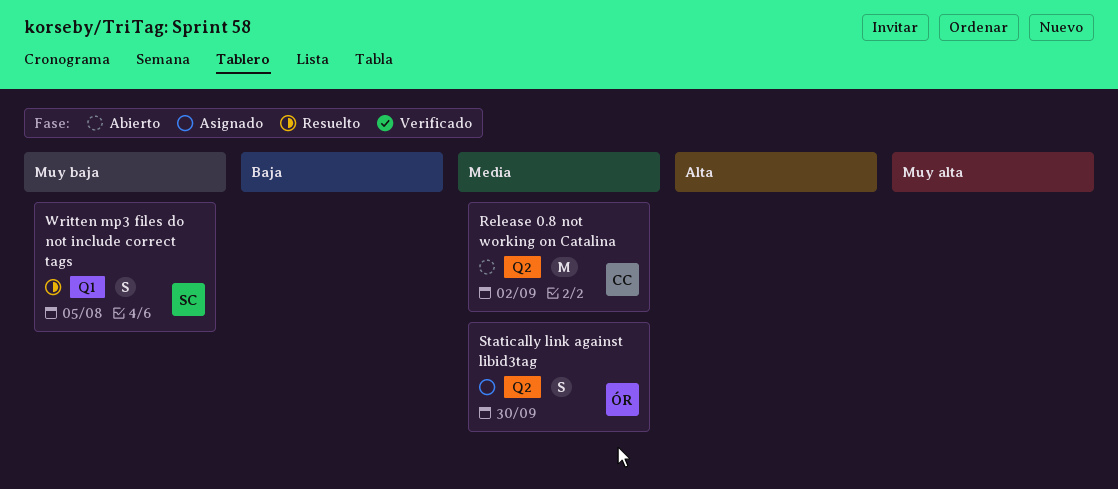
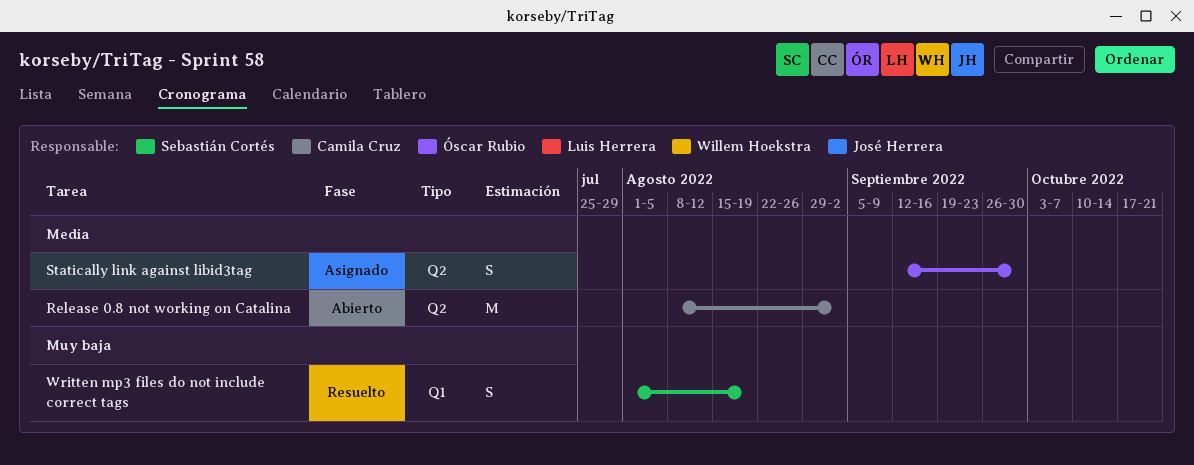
Written mp3 files do not include correct tags, due: Aug 5 -> Aug 19

